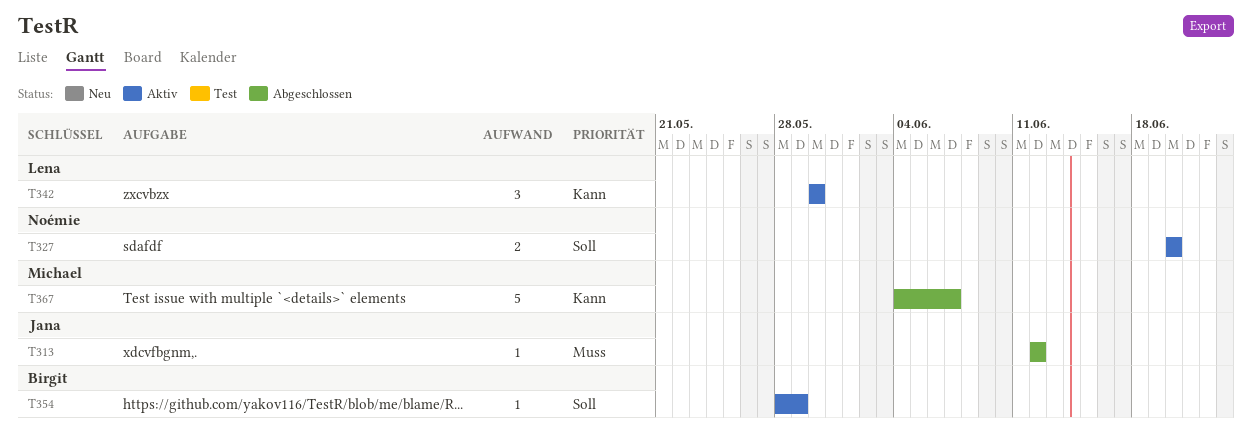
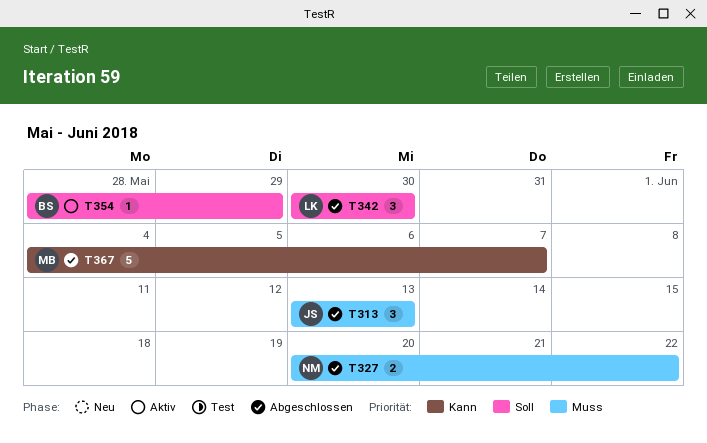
T313, estimate: 1 -> 3
T313, start: Jun 12 -> Jun 13
T313, due: Jun 12 -> Jun 13
T327, status: Aktiv -> Abgeschlossen
T327, priority: Soll -> Muss
T327, due: Jun 20 -> Jun 22
T342, status: Aktiv -> Abgeschlossen
T342, priority: Kann -> Soll

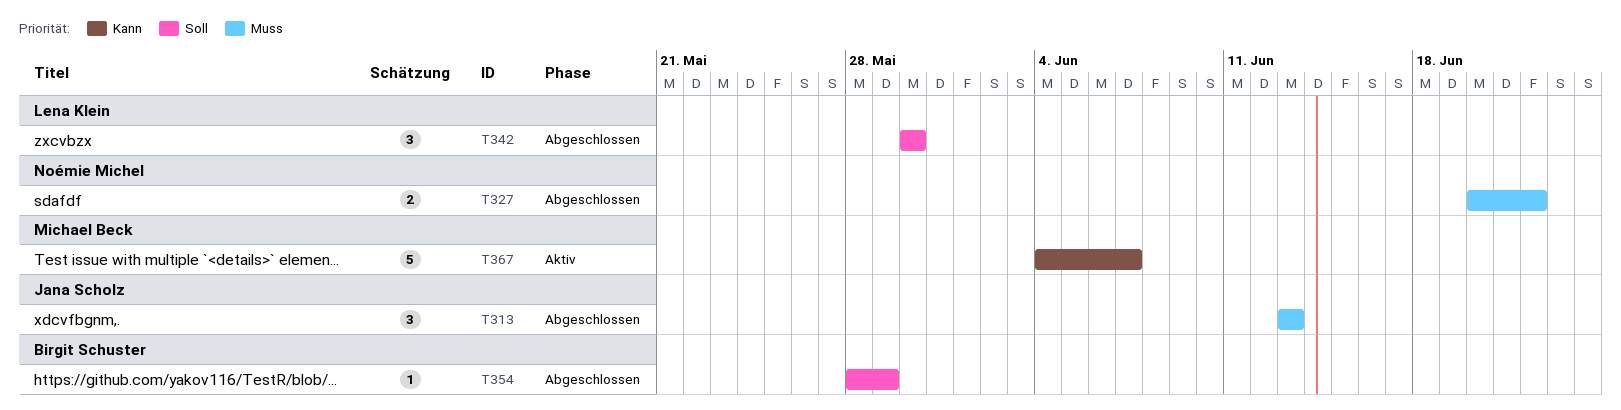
T354, status: Aktiv -> Abgeschlossen
T367, status: Abgeschlossen -> Aktiv

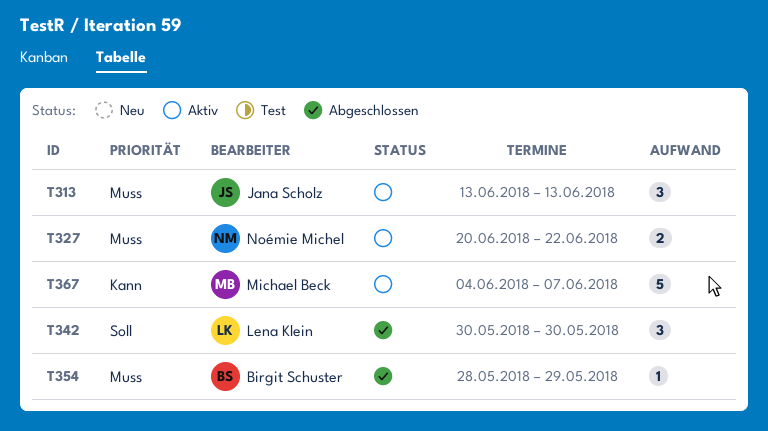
T313, status: Abgeschlossen -> Aktiv
T327, status: Abgeschlossen -> Aktiv
T354, priority: Soll -> Muss

